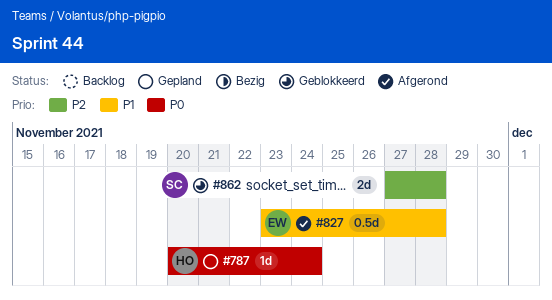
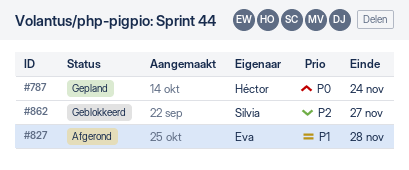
#862, due: Nov 28 -> Nov 27

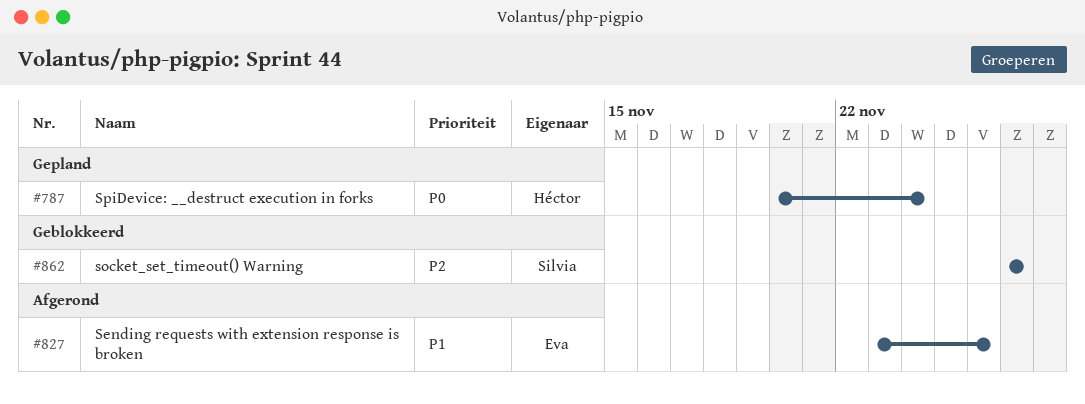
#827, due: Nov 28 -> Nov 26

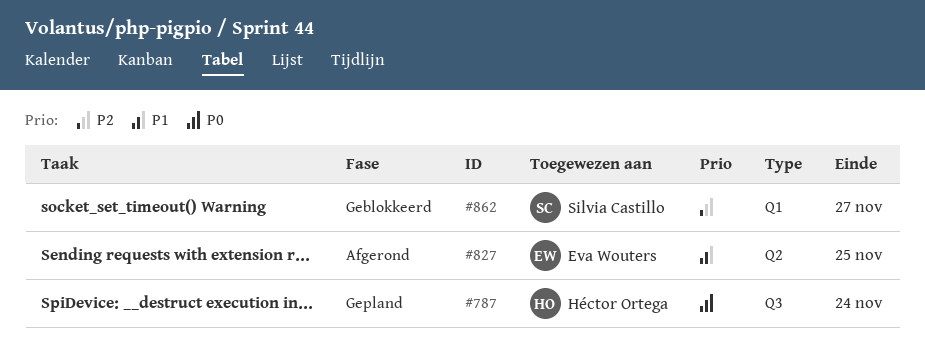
#827, due: Nov 26 -> Nov 25

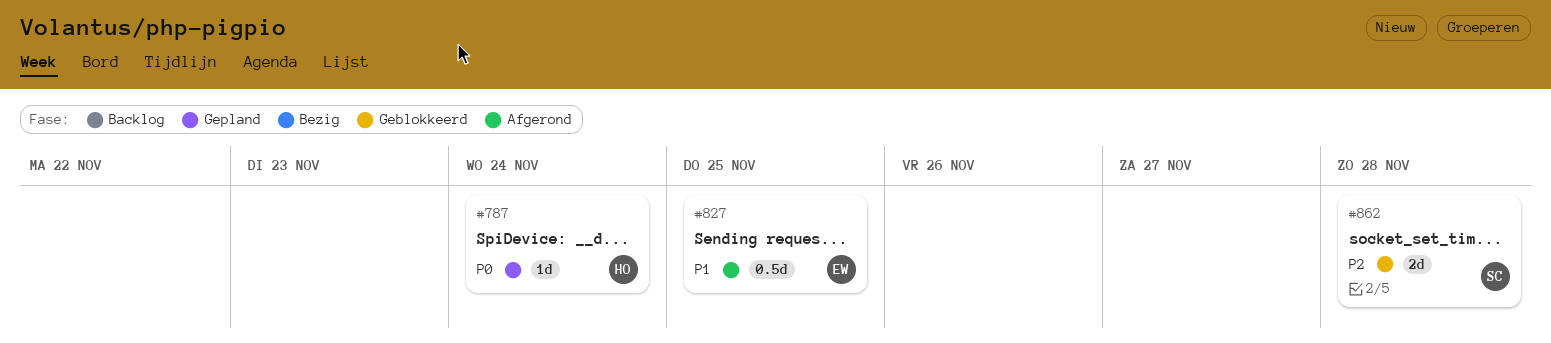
#862, due: Nov 27 -> Nov 28

